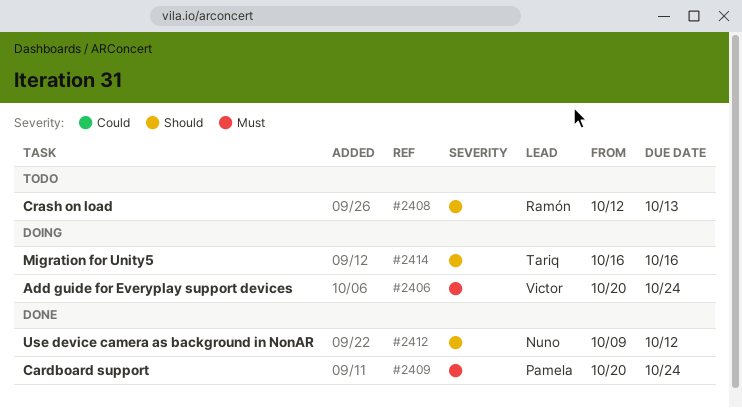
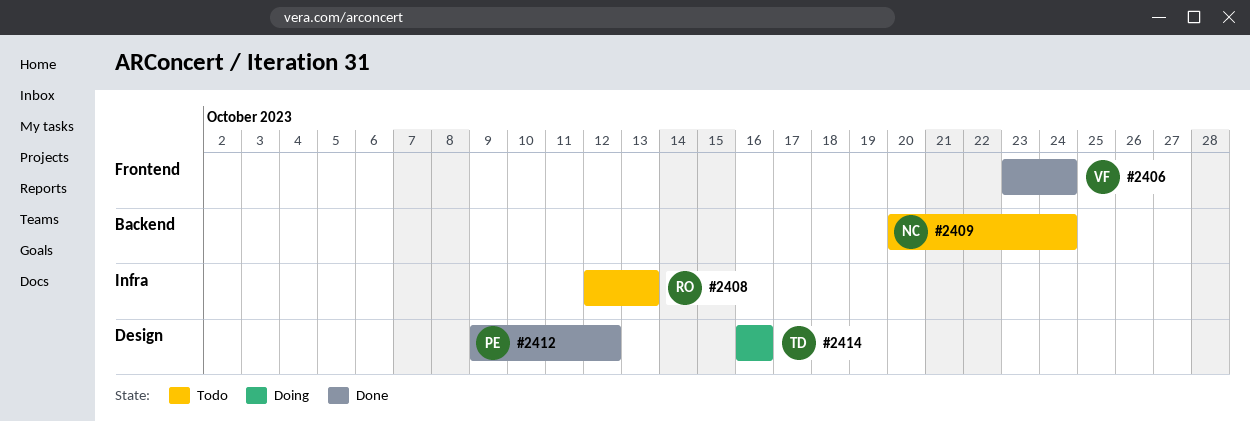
#2406, status: Doing -> Done
#2406, start: Oct 20 -> Oct 23
#2409, status: Done -> Todo
#2409, owner: Pamela -> Nuno
#2412, owner: Nuno -> Pamela

